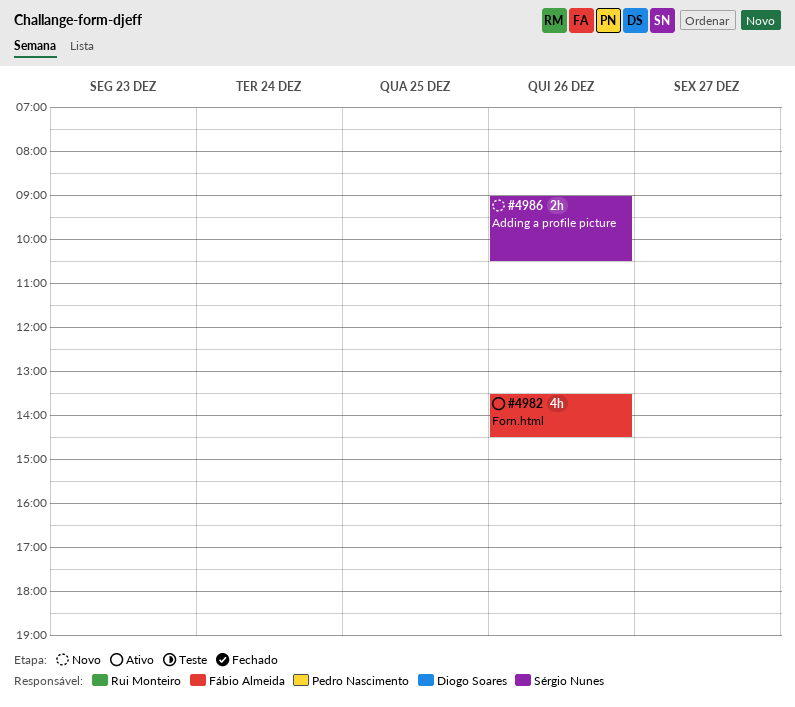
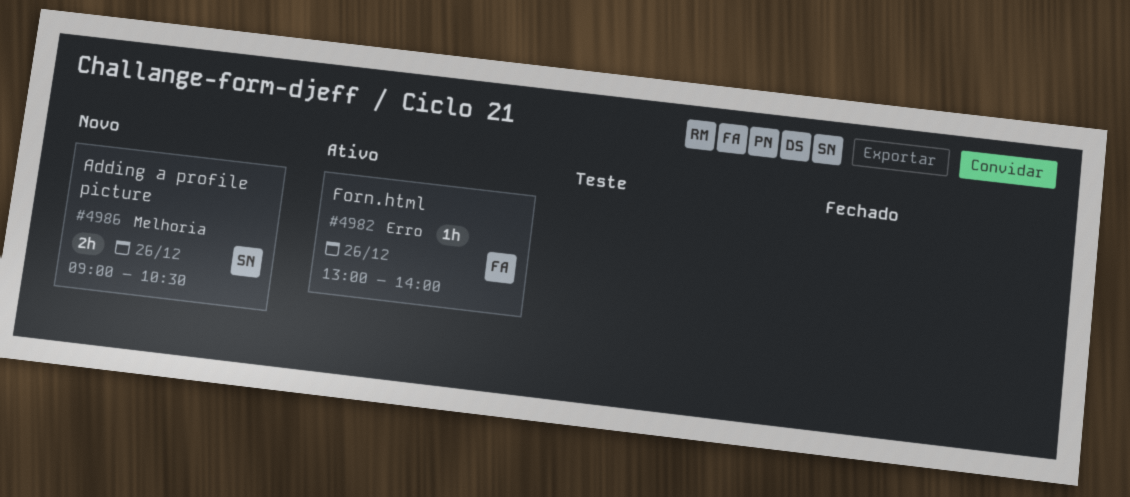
#4982, estimate: 4h -> 1h
#4982, begins: 13:30 -> 13:00
#4982, ends: 14:30 -> 14:00

